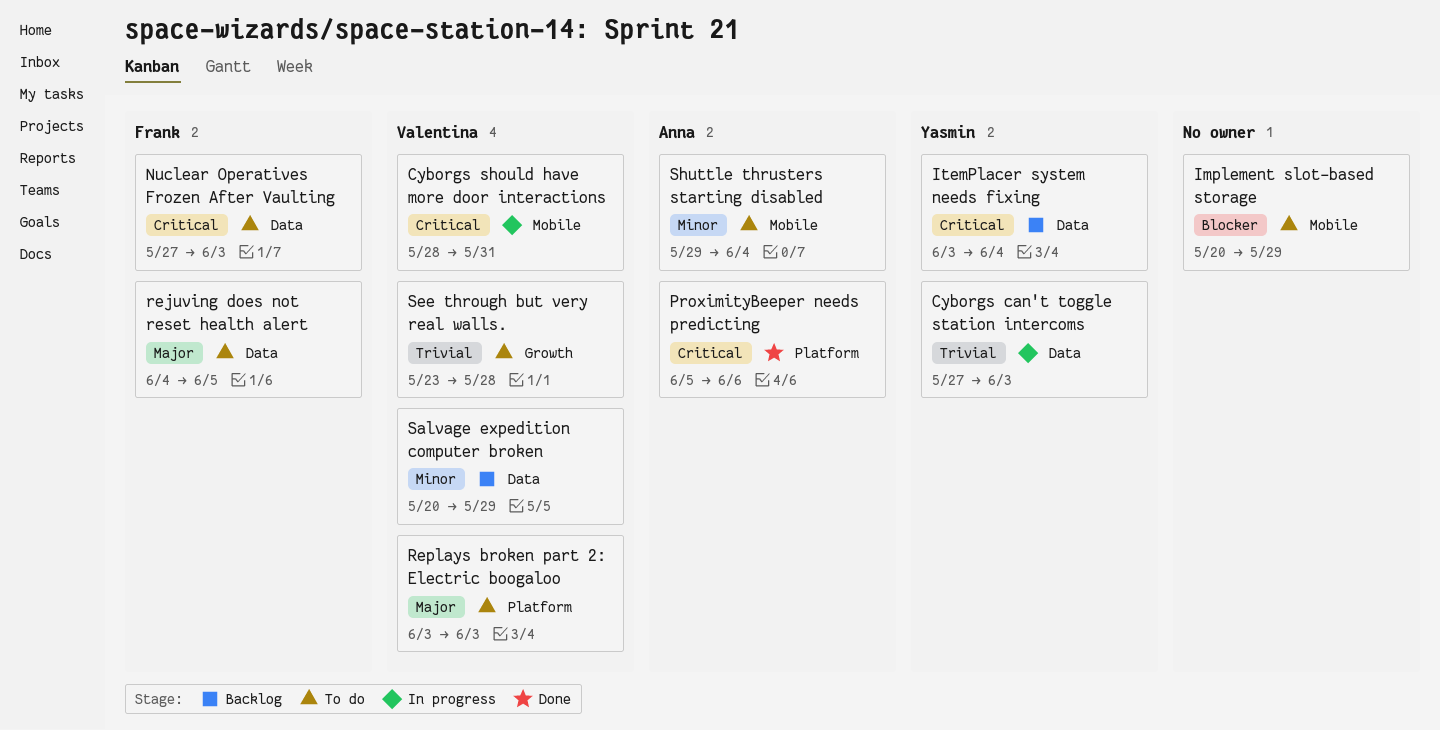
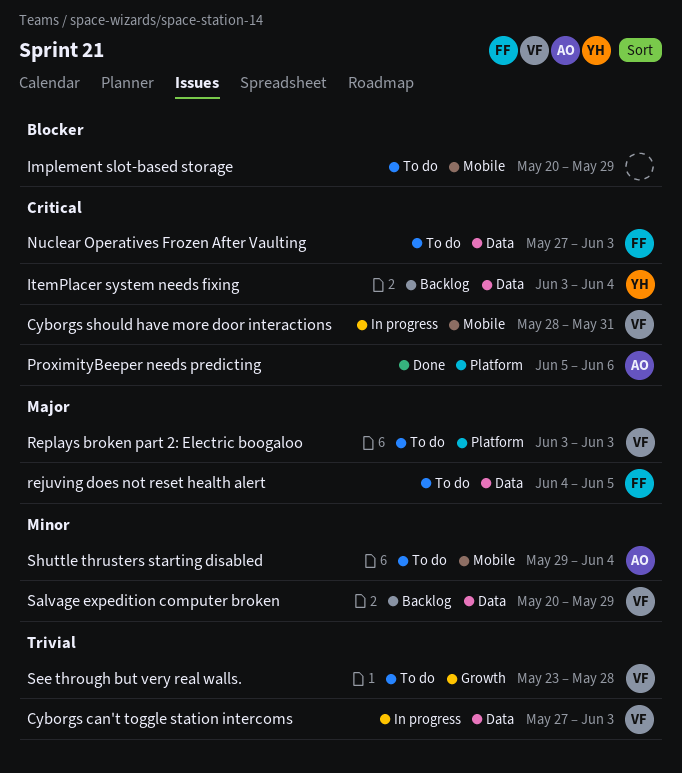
Cyborgs can't toggle station intercoms, owner: Yasmin -> Valentina

